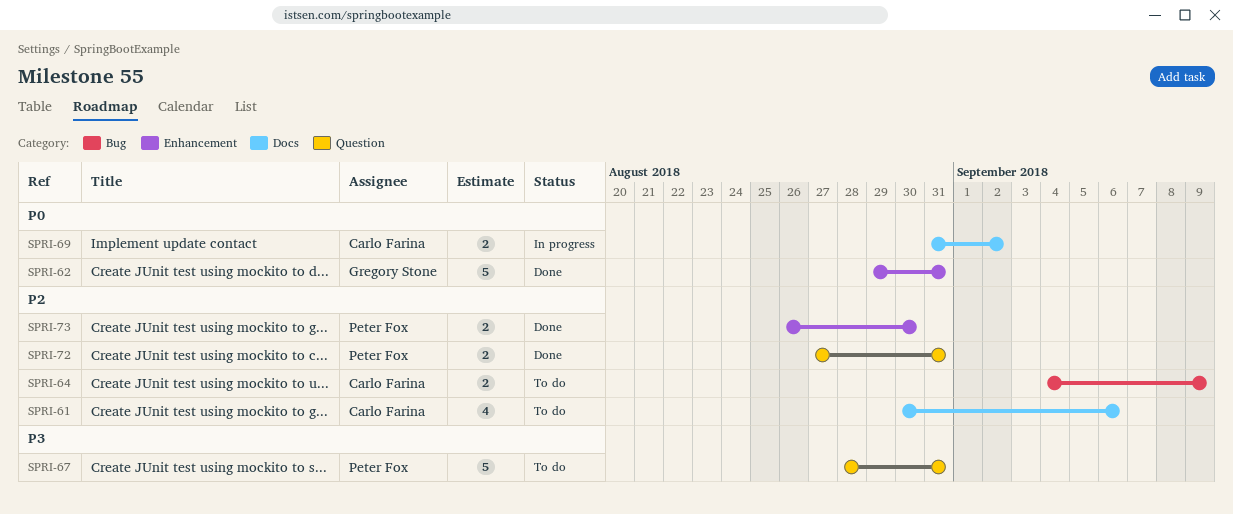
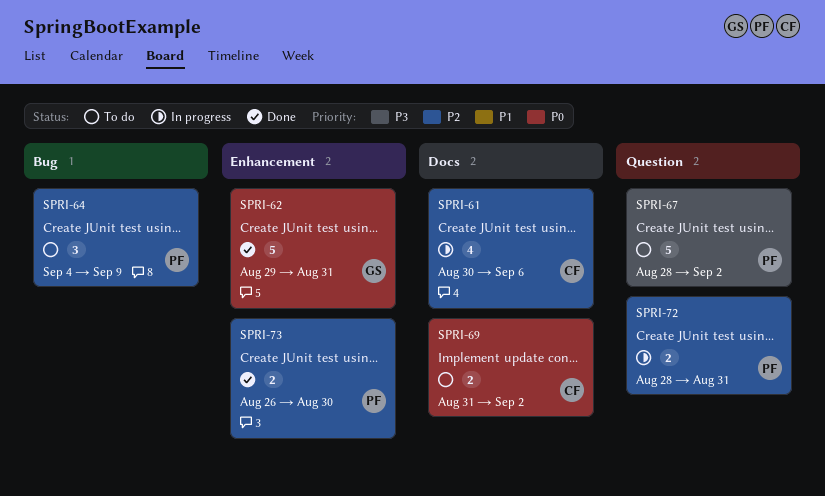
SPRI-61, status: To do -> In progress
SPRI-64, owner: Carlo Farina -> Peter Fox
SPRI-64, estimate: 2 -> 3
SPRI-67, due: Aug 31 -> Sep 2
SPRI-69, status: In progress -> To do
SPRI-72, status: Done -> In progress
SPRI-72, start: Aug 27 -> Aug 28

